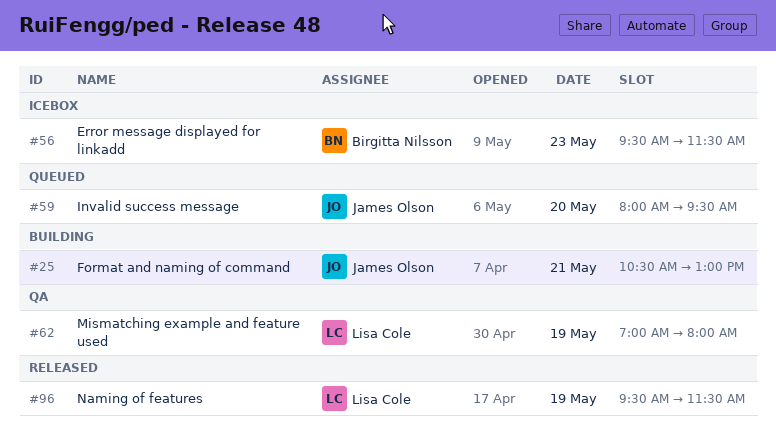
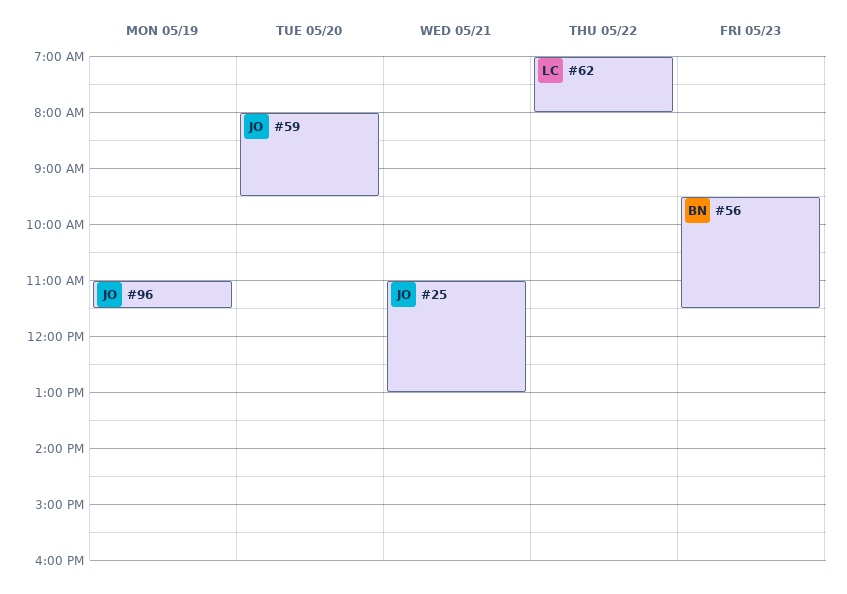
#25, begins: 10:30 -> 11:00
#62, day: May 19 -> May 22
#96, owner: Lisa Cole -> James Olson
#96, begins: 09:30 -> 11:00

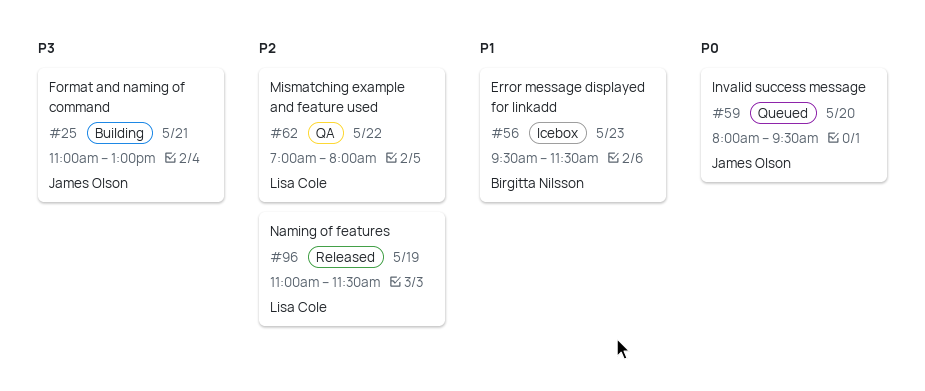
#96, owner: James Olson -> Lisa Cole

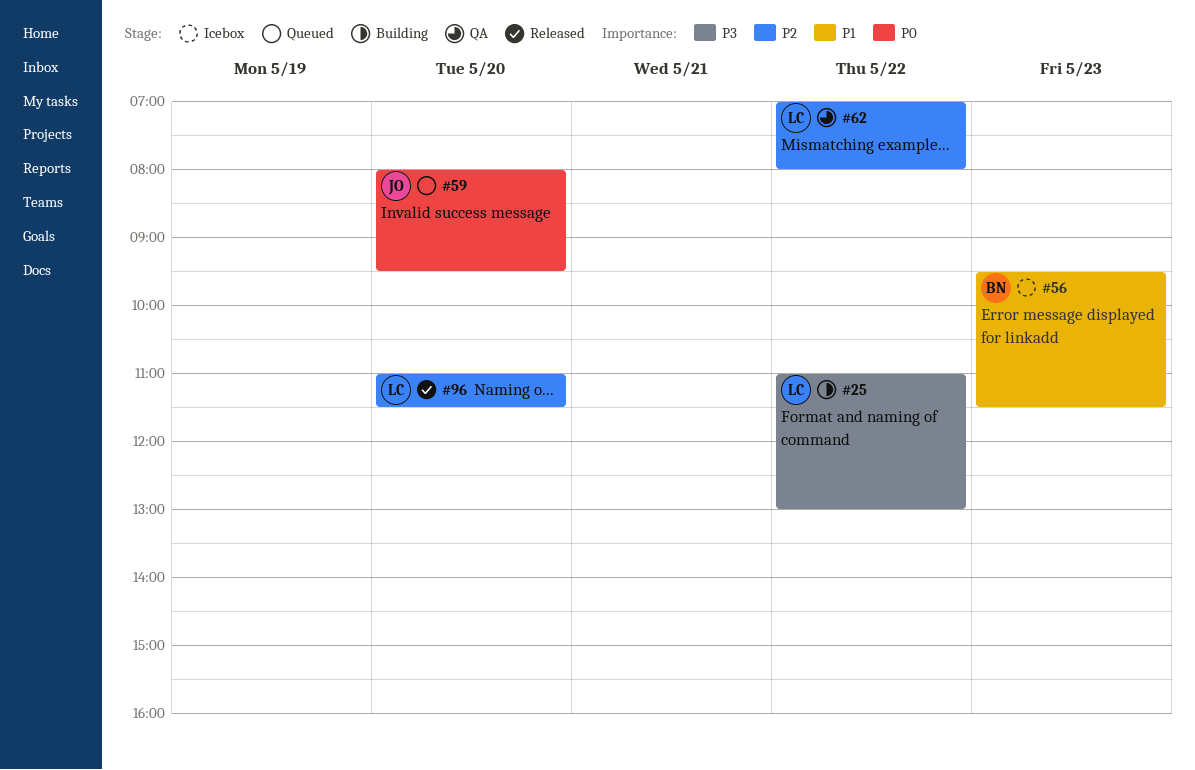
#25, owner: James Olson -> Lisa Cole
#25, day: May 21 -> May 22
#96, day: May 19 -> May 20

